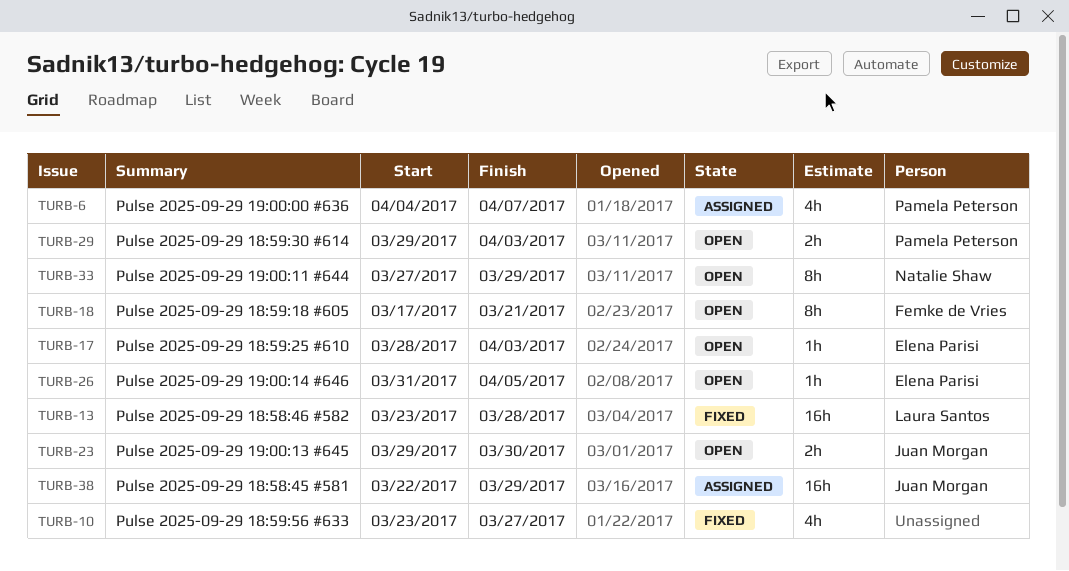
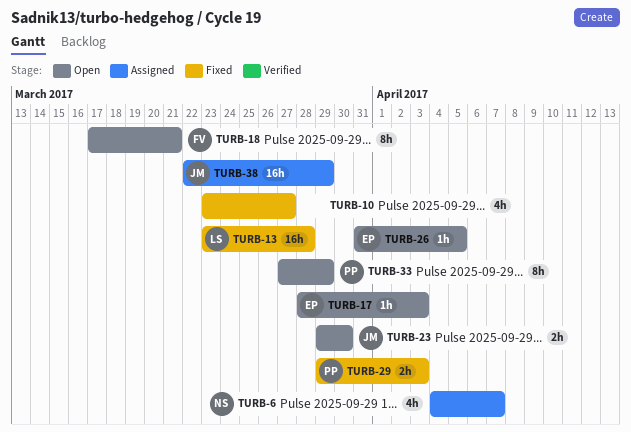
TURB-6, owner: Pamela Peterson -> Natalie Shaw
TURB-29, status: Open -> Fixed
TURB-33, owner: Natalie Shaw -> Pamela Peterson

